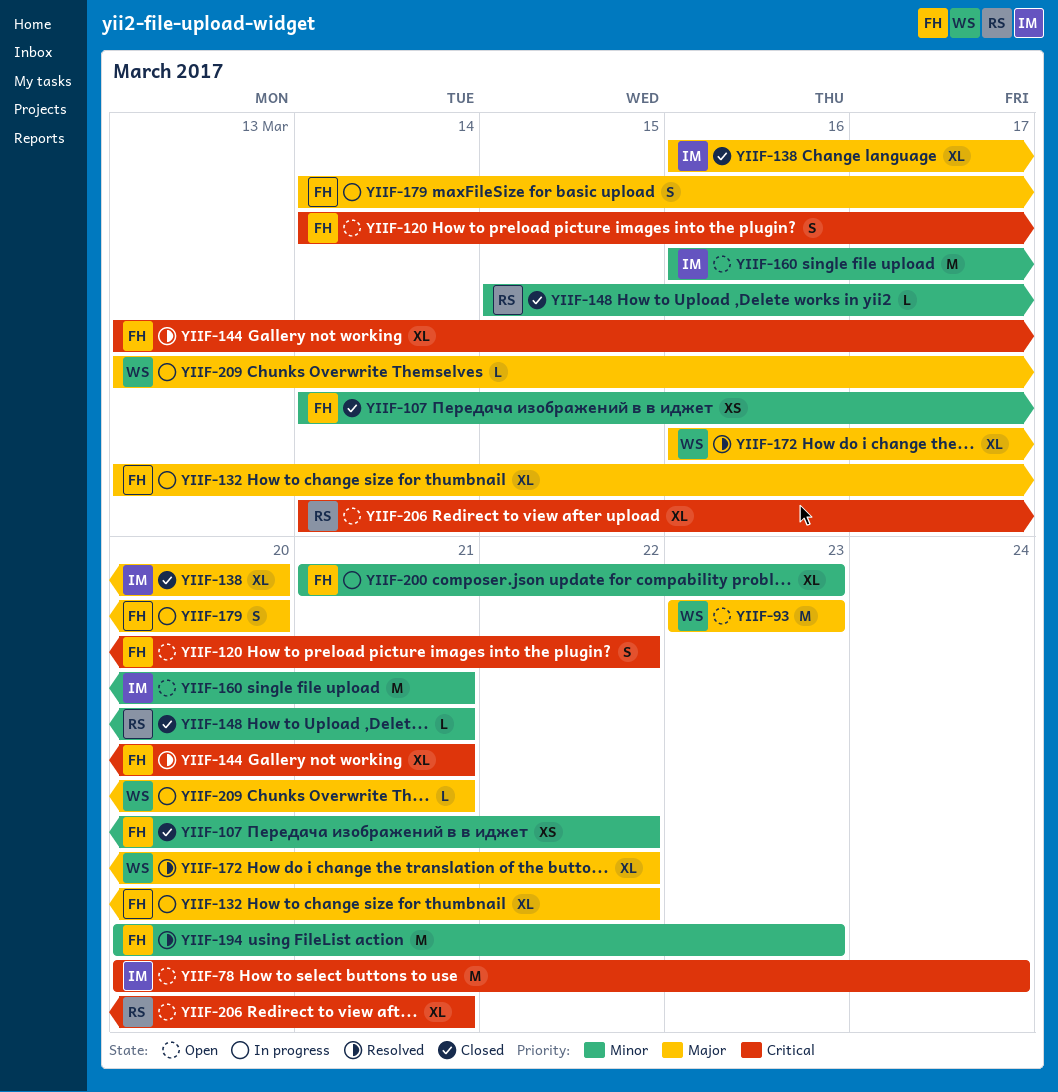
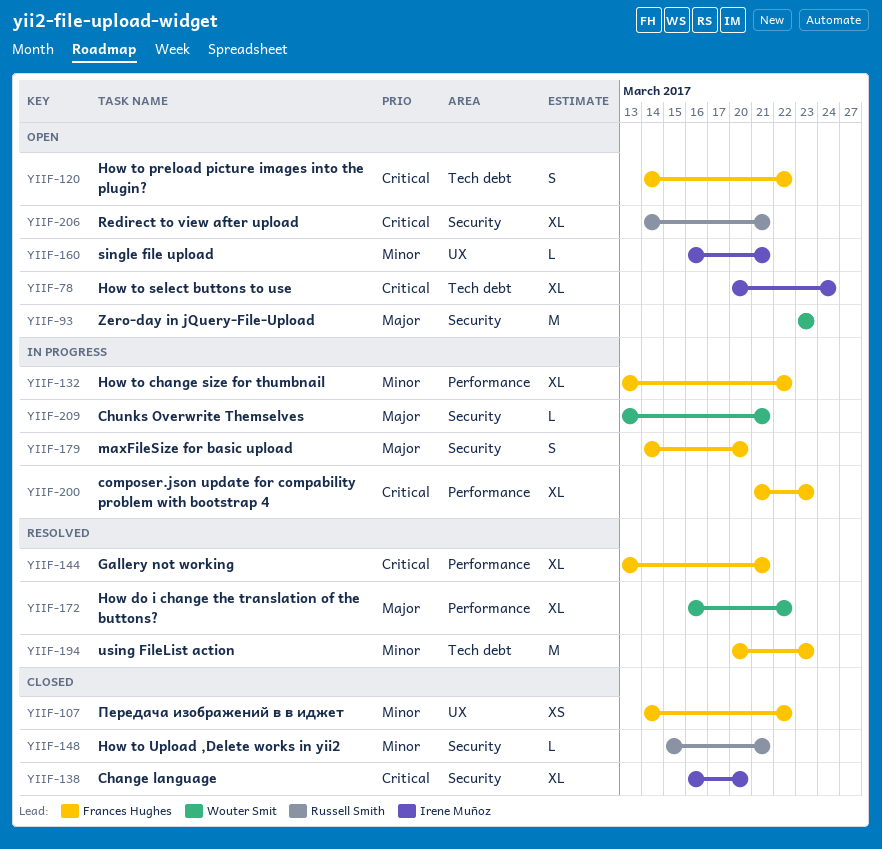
YIIF-78, estimate: M -> XL
YIIF-132, priority: Major -> Minor
YIIF-138, priority: Major -> Critical
YIIF-160, estimate: M -> L
YIIF-200, priority: Minor -> Critical

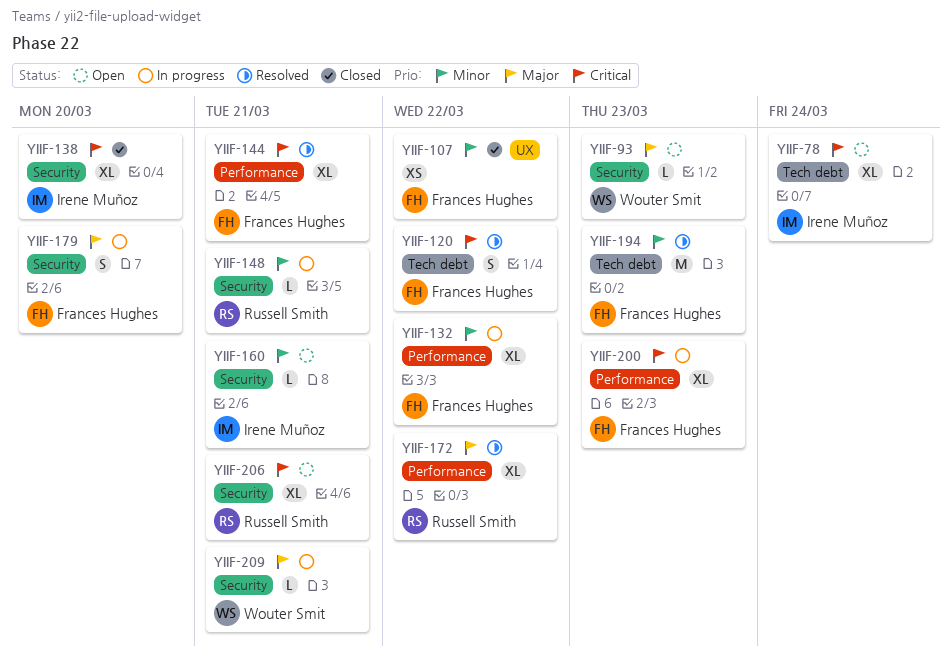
YIIF-93, estimate: M -> L
YIIF-120, status: Open -> Resolved
YIIF-148, status: Closed -> In progress
YIIF-160, label: UX -> Security
YIIF-172, owner: Wouter Smit -> Russell Smith

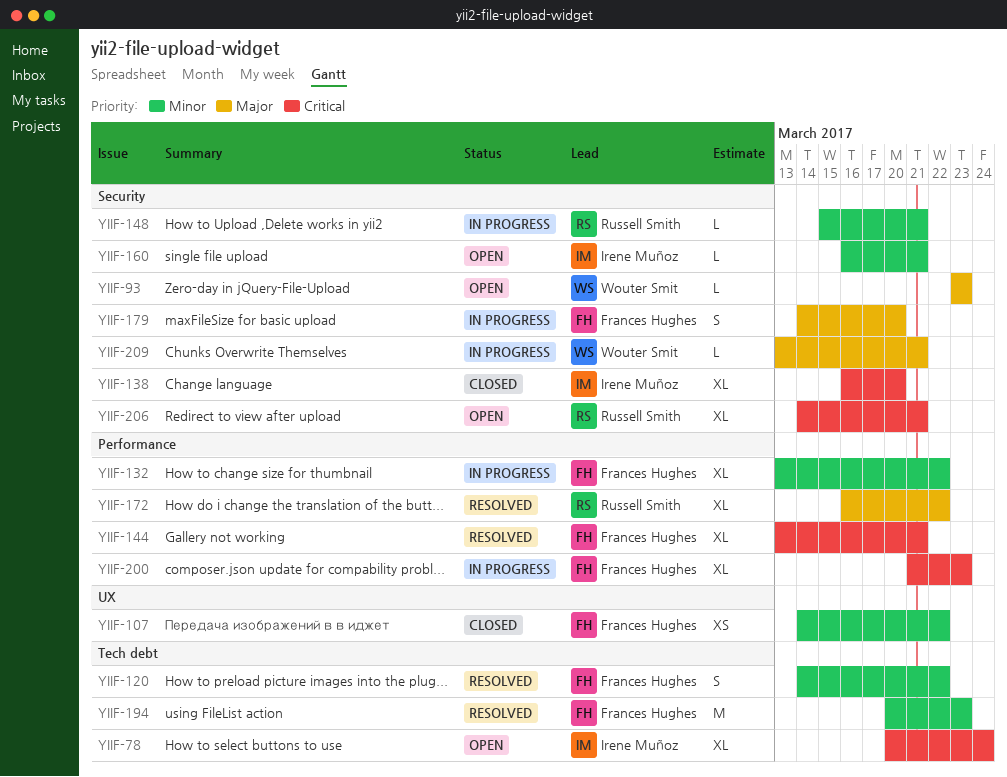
YIIF-120, priority: Critical -> Minor

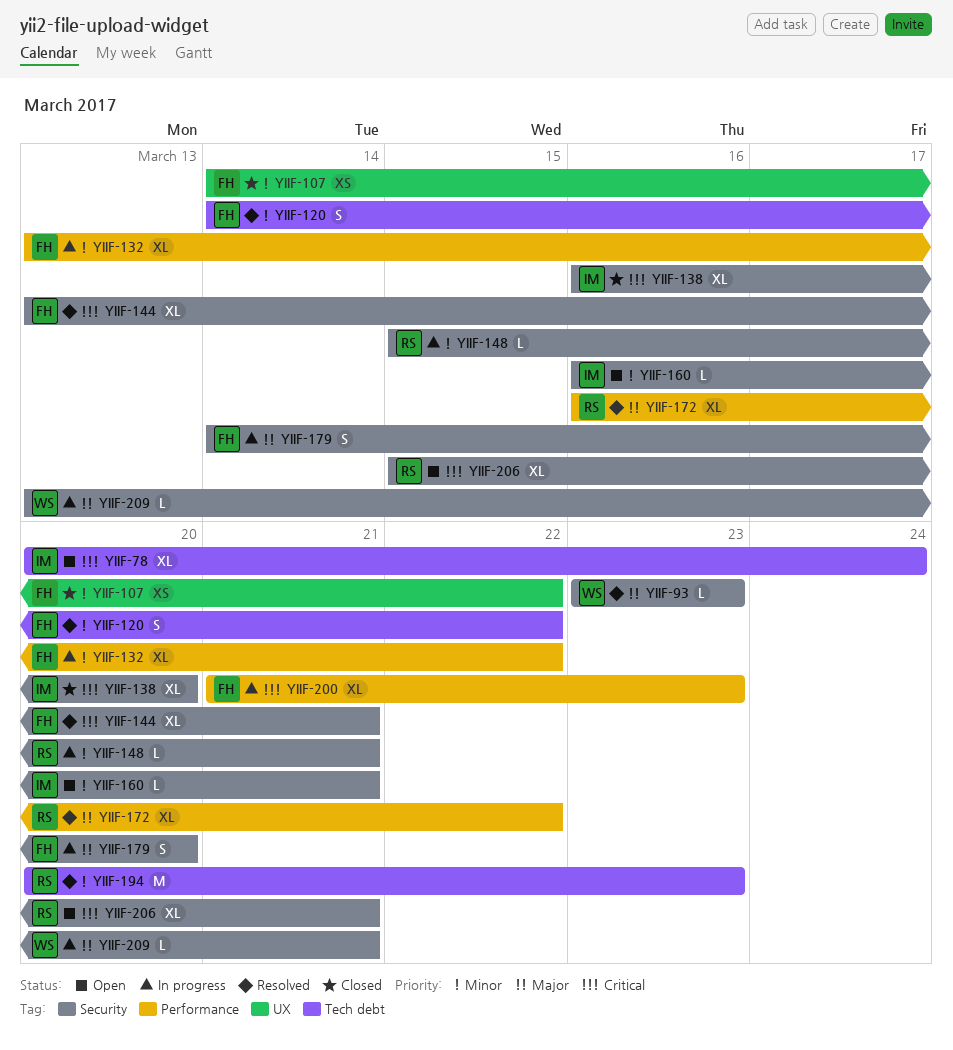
YIIF-93, status: Open -> Resolved
YIIF-144, label: Performance -> Security
YIIF-194, owner: Frances Hughes -> Russell Smith
YIIF-206, start: Mar 14 -> Mar 15

